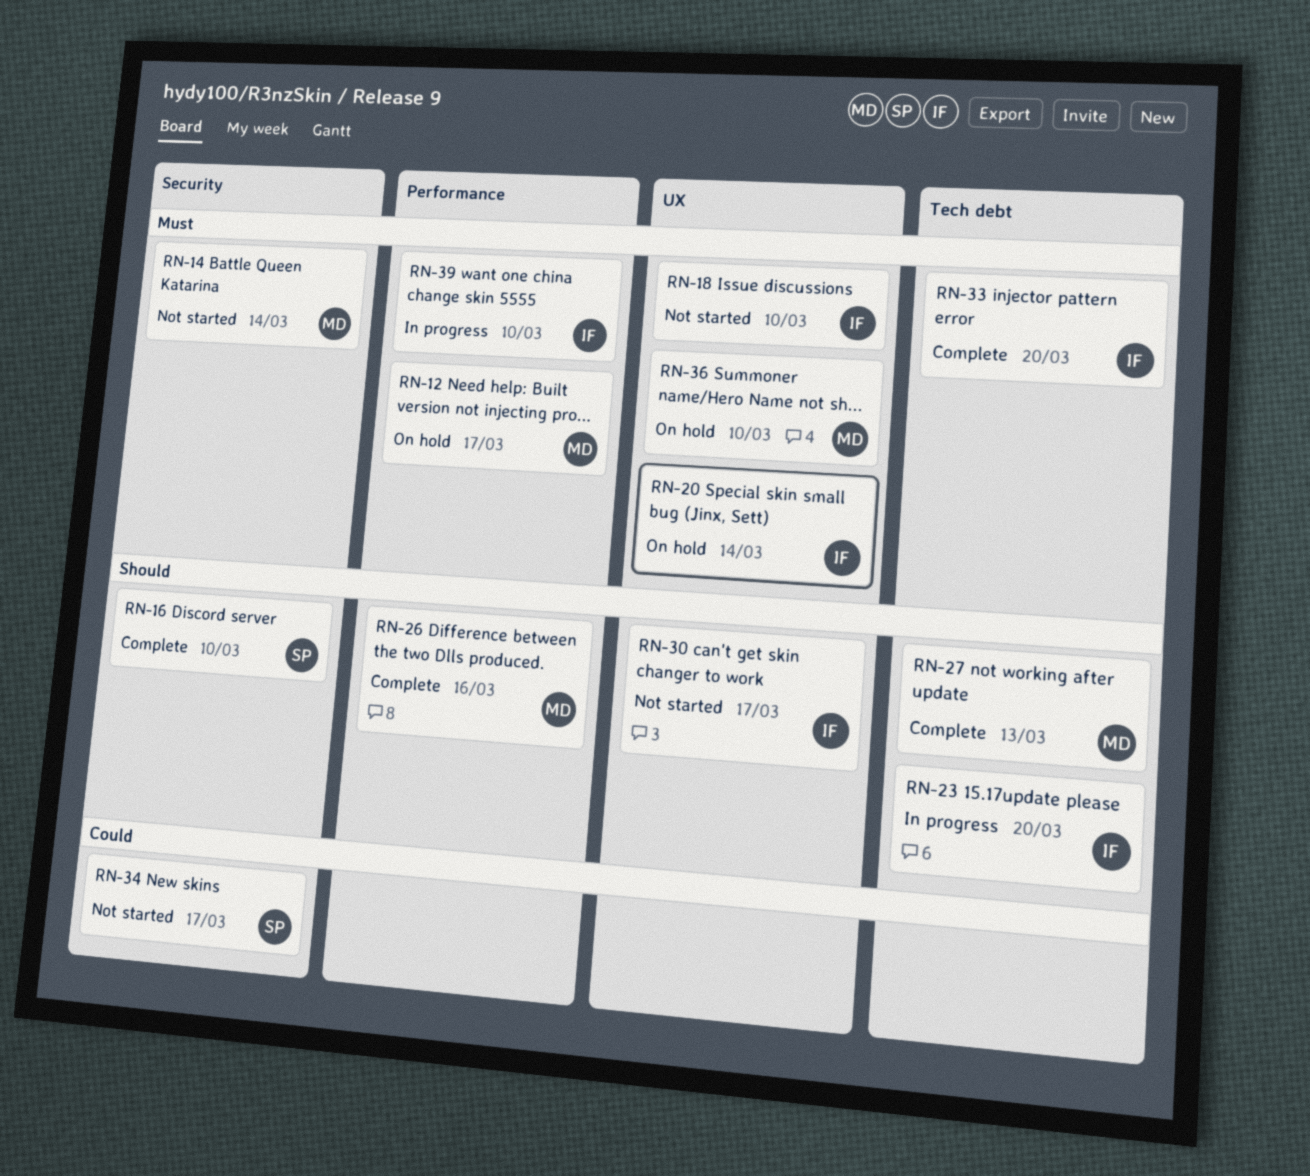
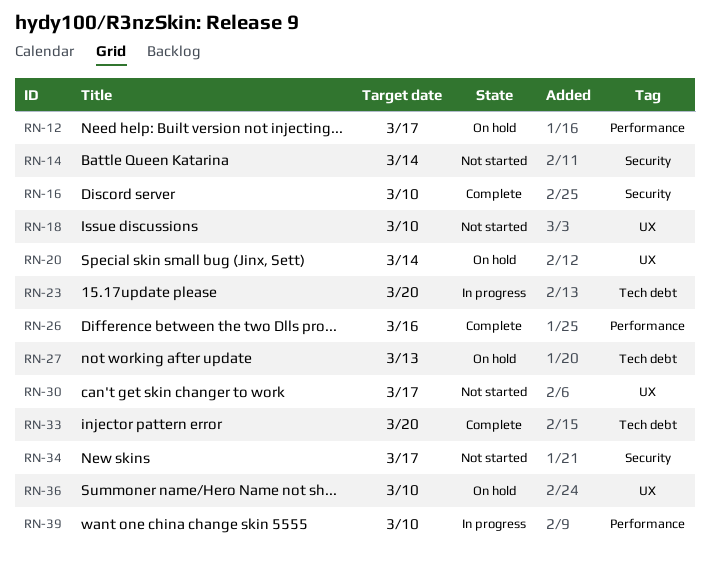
RN-27, status: Complete -> On hold

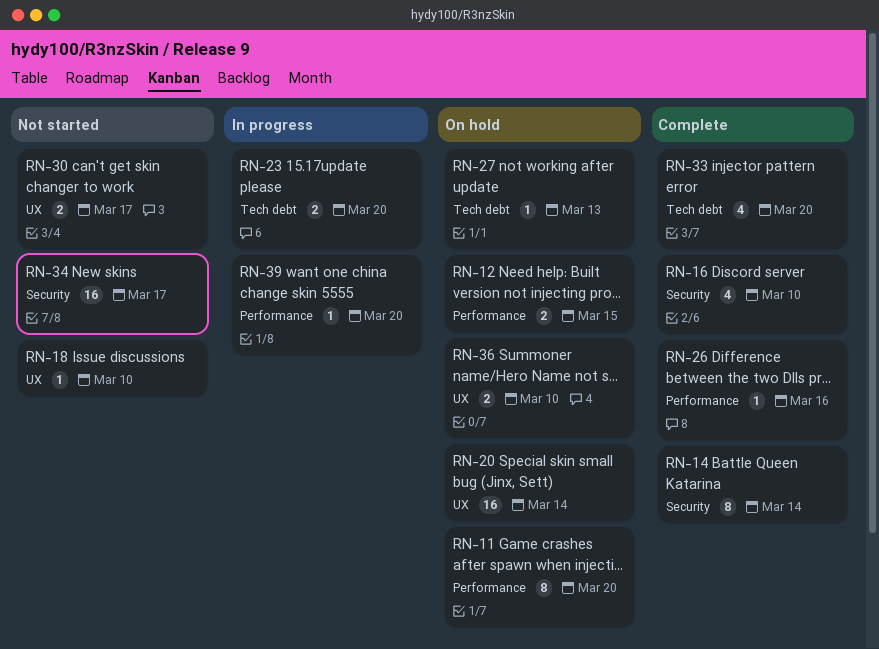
RN-11: none -> present
RN-12, due: Mar 17 -> Mar 15
RN-14, status: Not started -> Complete
RN-39, due: Mar 10 -> Mar 20

